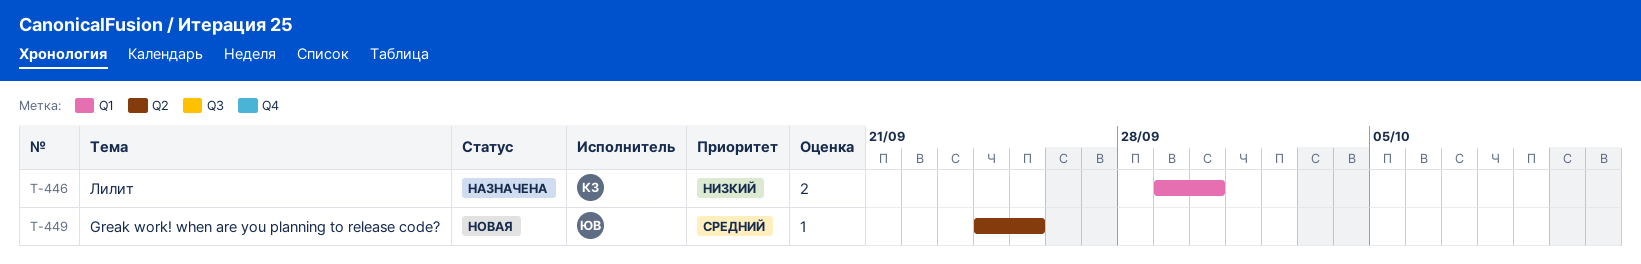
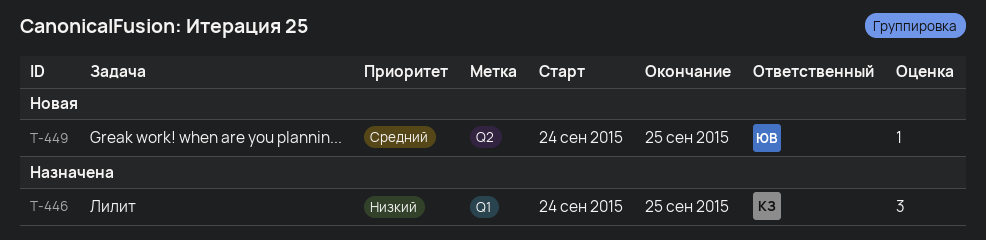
T-446, estimate: 2 -> 3
T-446, start: Sep 29 -> Sep 24
T-446, due: Sep 30 -> Sep 25

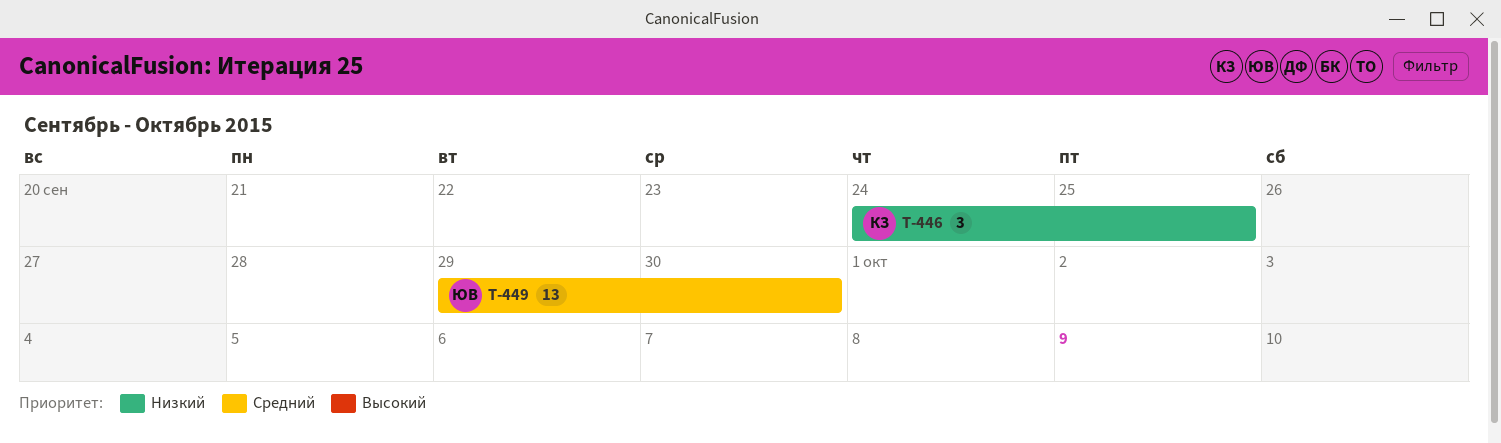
T-449, estimate: 1 -> 13
T-449, start: Sep 24 -> Sep 29
T-449, due: Sep 25 -> Sep 30

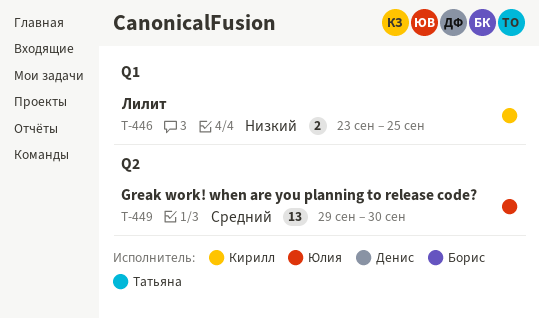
T-446, estimate: 3 -> 2
T-446, start: Sep 24 -> Sep 23

